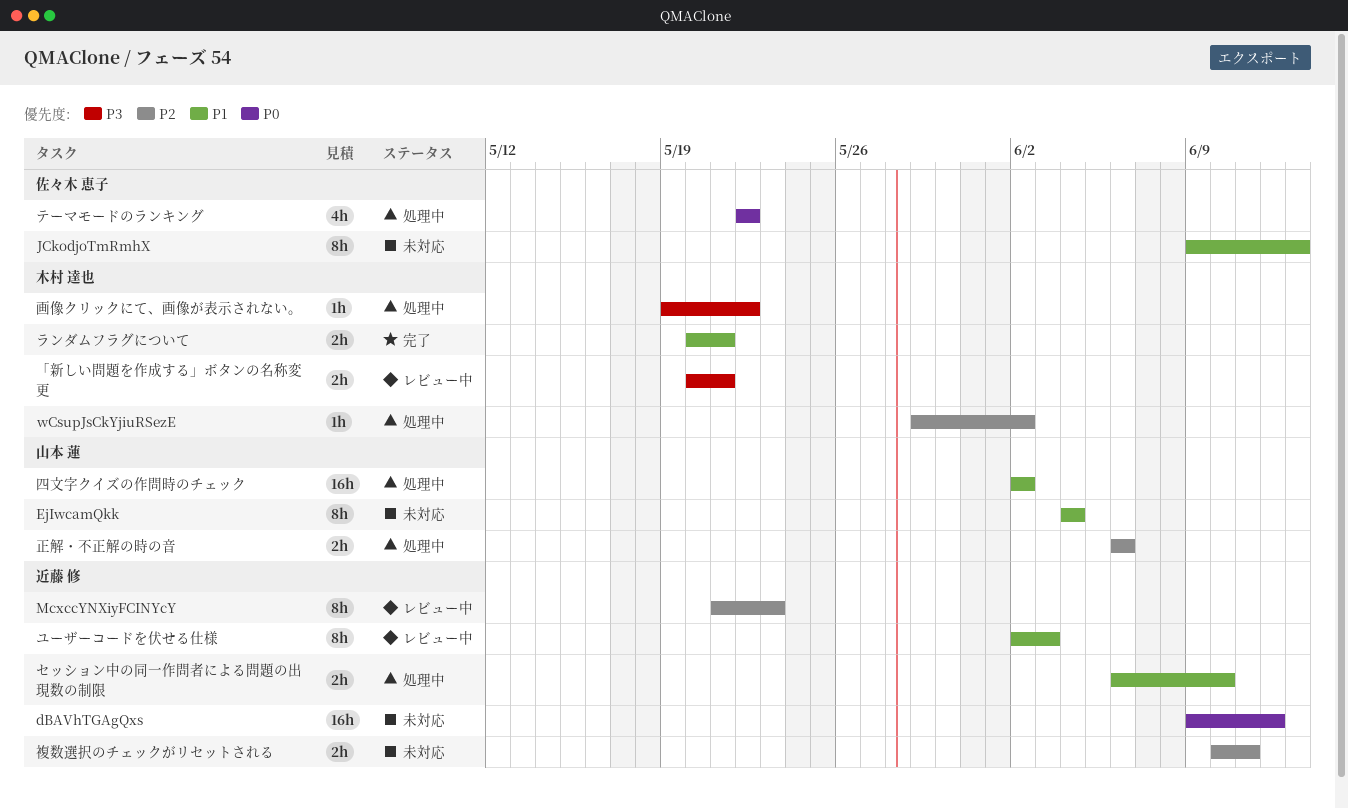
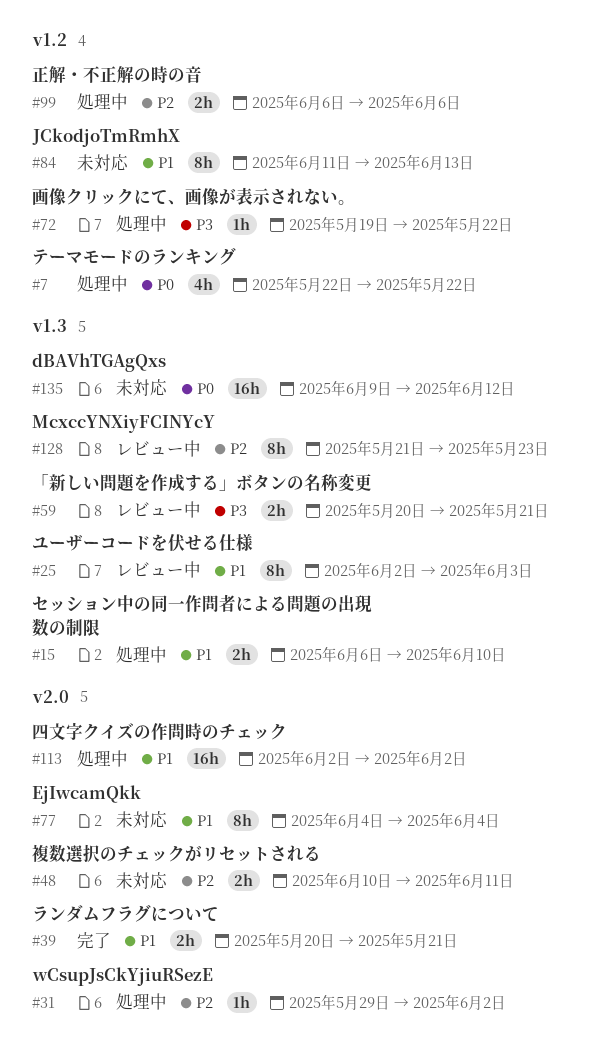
JCkodjoTmRmhX, start: Jun 9 -> Jun 11

